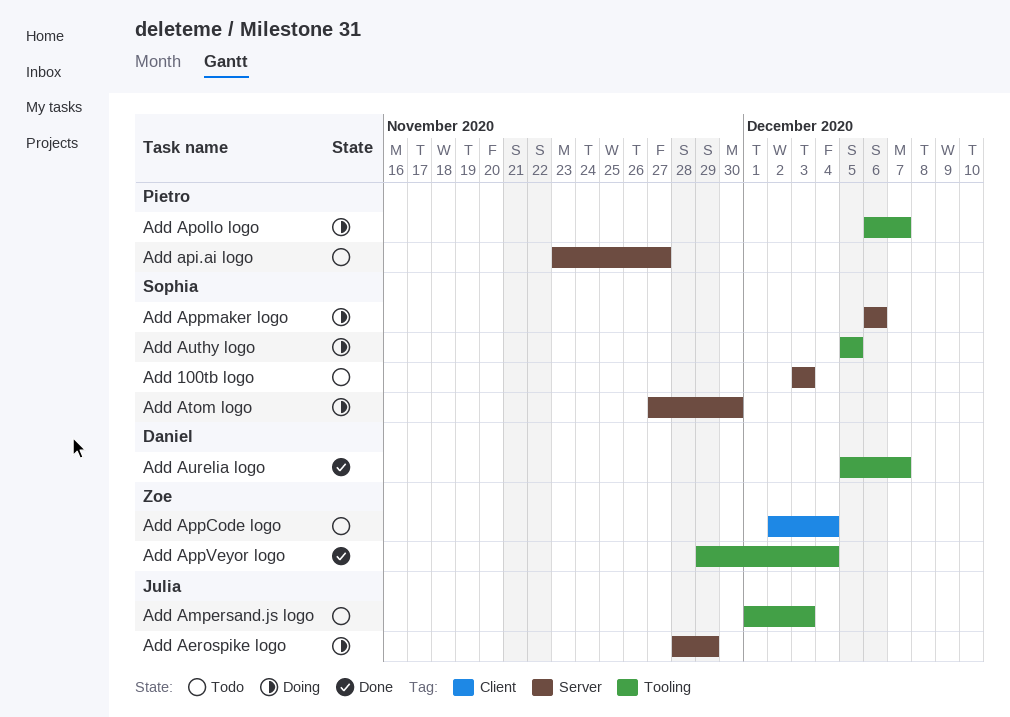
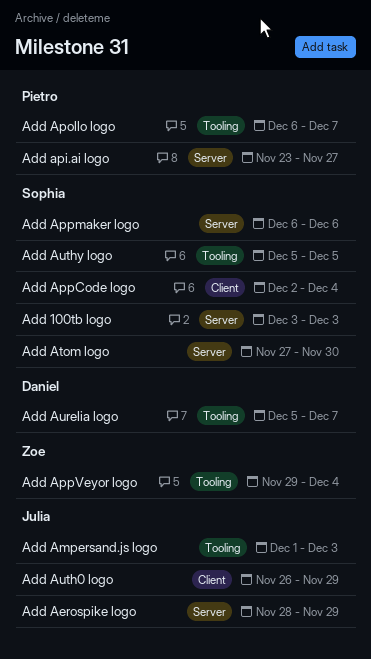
Add AppCode logo, owner: Zoe -> Sophia
Add Auth0 logo: none -> present

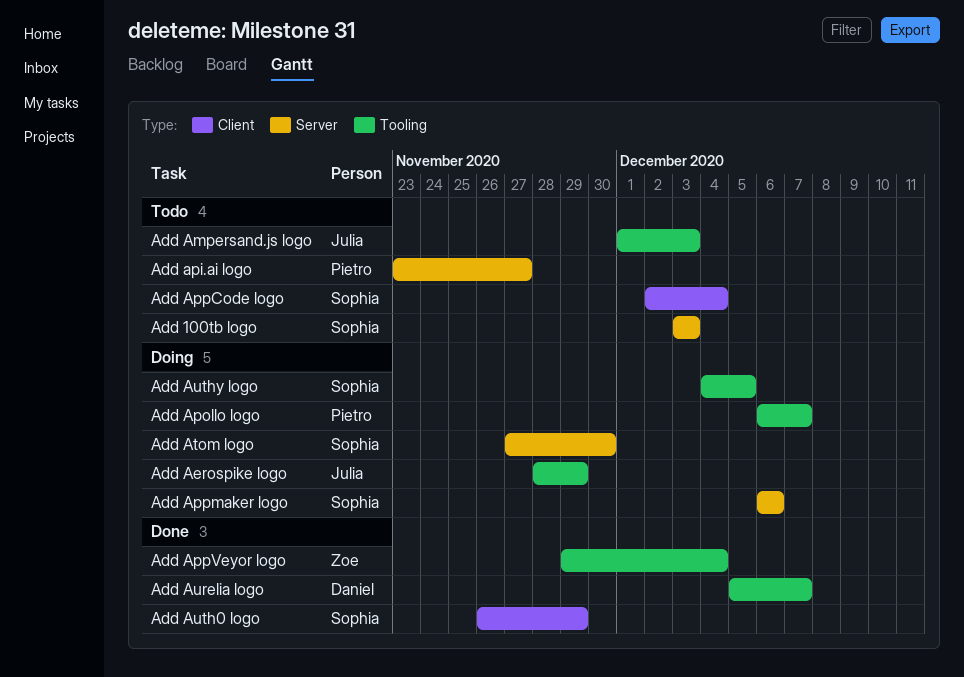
Add Aerospike logo, label: Server -> Tooling
Add Auth0 logo, owner: Julia -> Sophia
Add Authy logo, start: Dec 5 -> Dec 4

